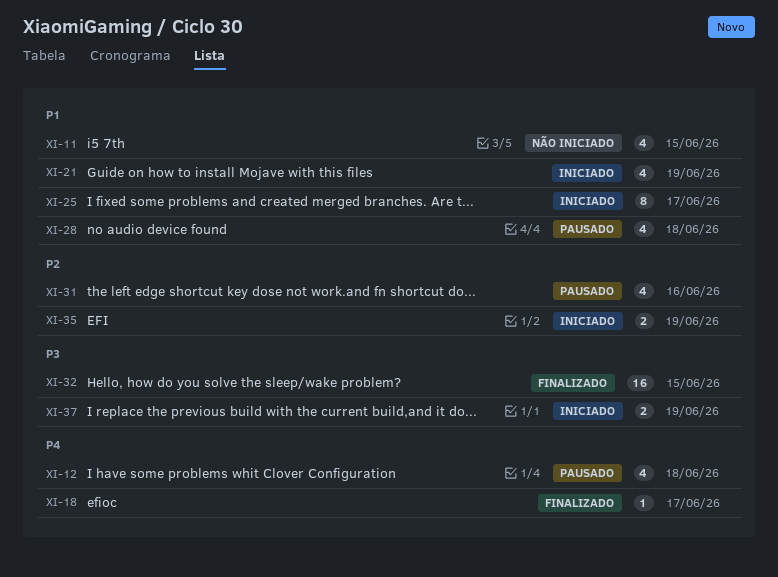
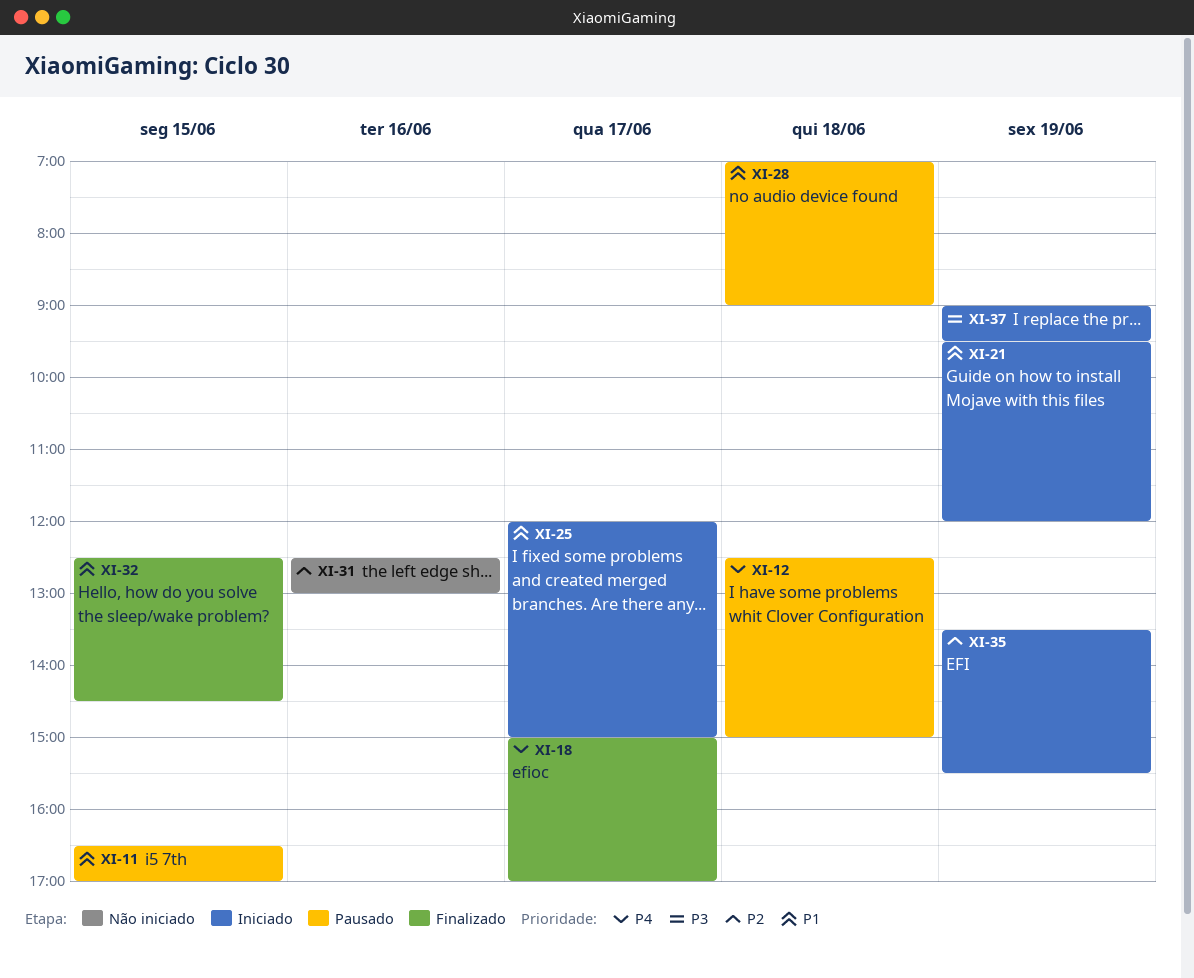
XI-11, status: Não iniciado -> Pausado
XI-31, status: Pausado -> Não iniciado
XI-32, priority: P3 -> P1

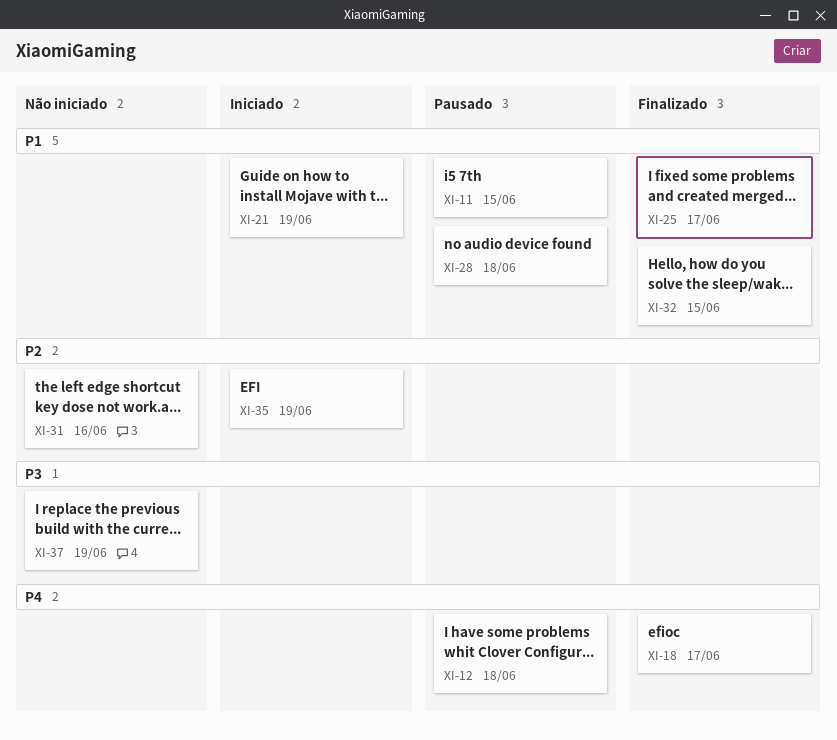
XI-25, status: Iniciado -> Finalizado
XI-37, status: Iniciado -> Não iniciado

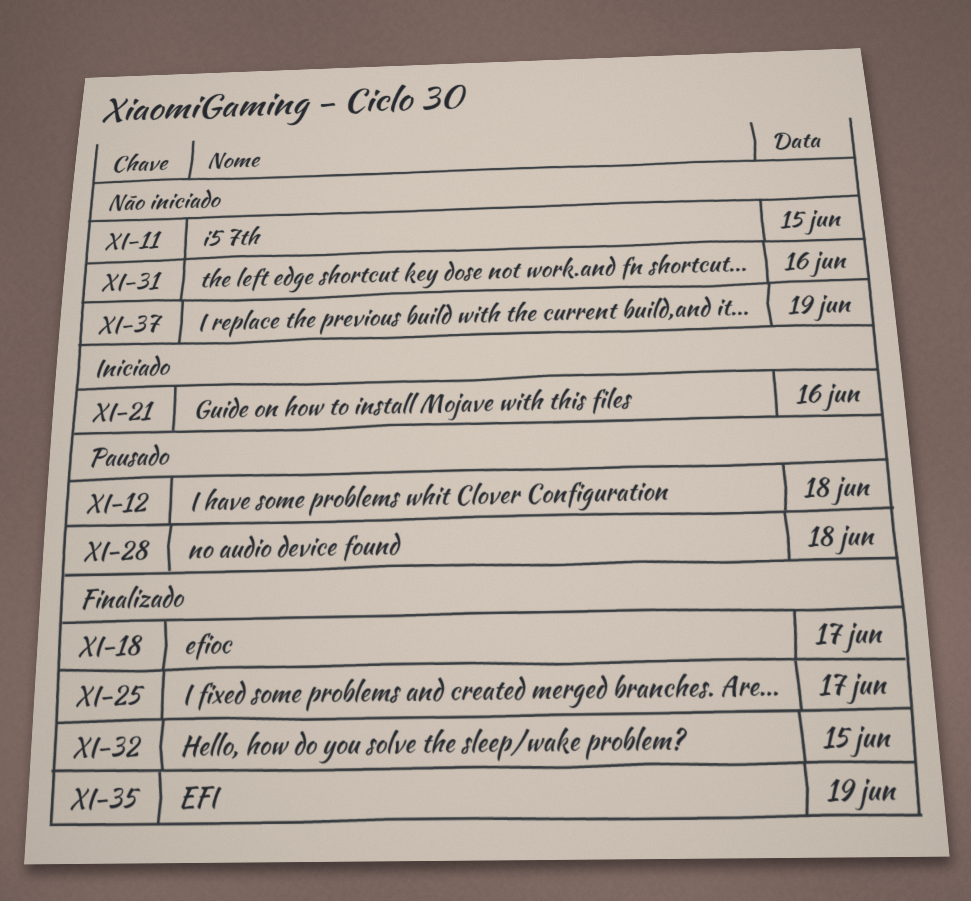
XI-11, status: Pausado -> Não iniciado
XI-21, day: Jun 19 -> Jun 16
XI-35, status: Iniciado -> Finalizado

